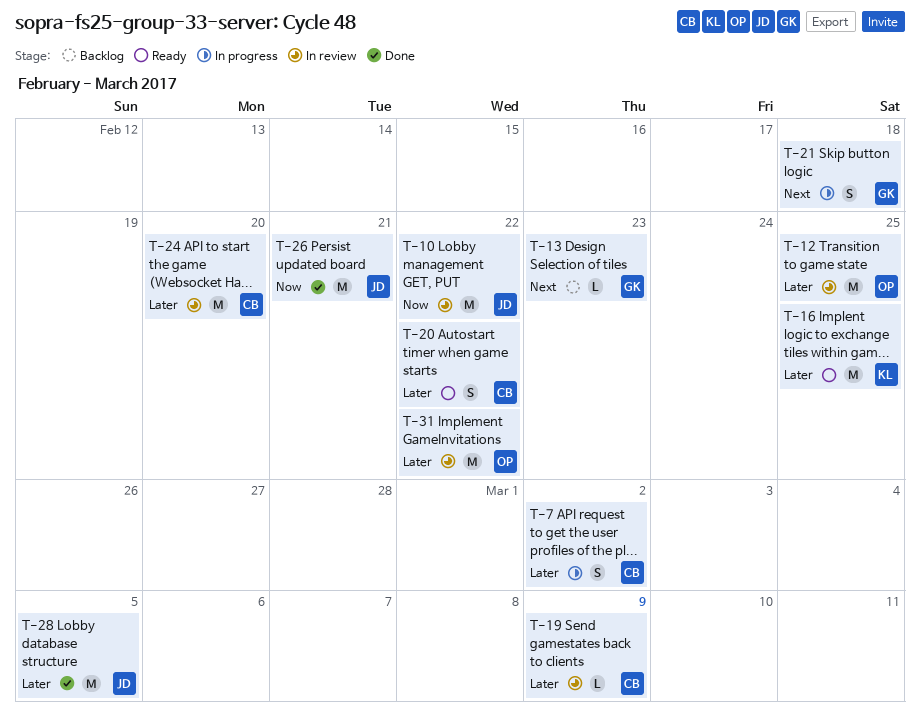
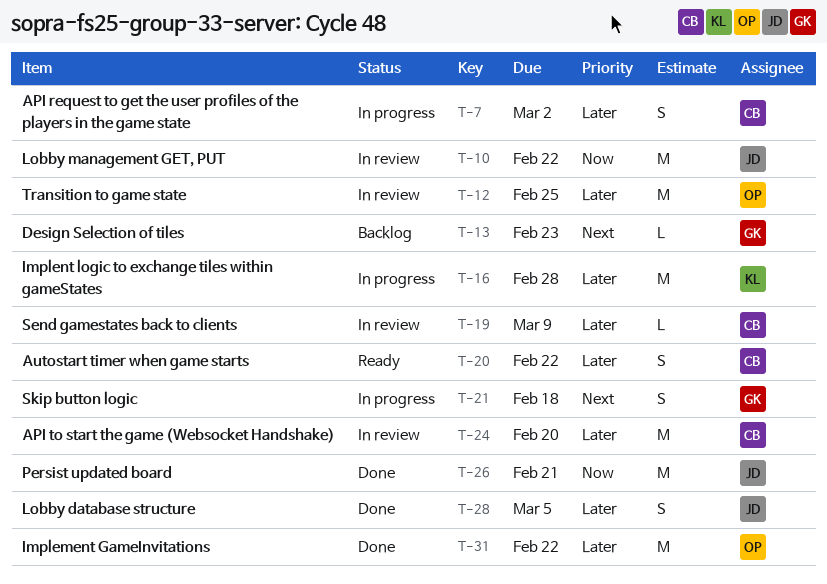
T-16, status: Ready -> In progress
T-16, due: Feb 25 -> Feb 28
T-28, estimate: M -> S
T-31, status: In review -> Done

